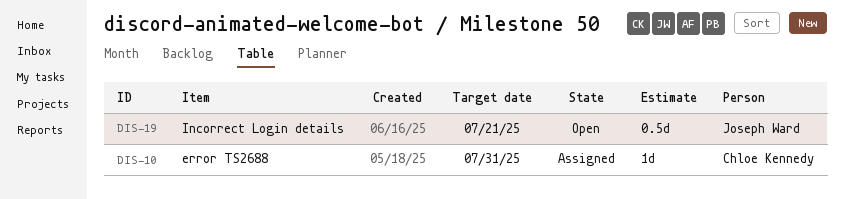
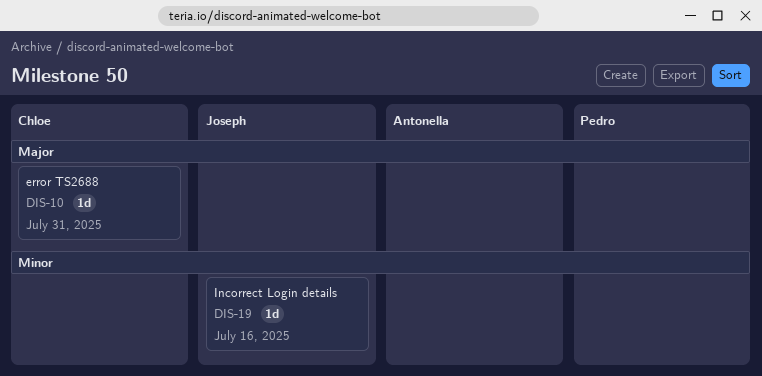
DIS-19, estimate: 0.5d -> 1d
DIS-19, due: Jul 21 -> Jul 16

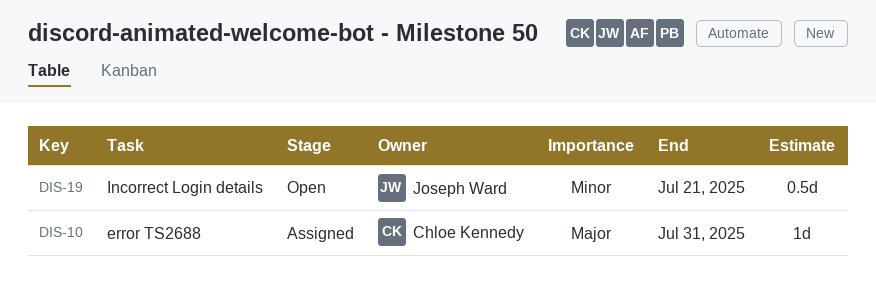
DIS-19, estimate: 1d -> 0.5d
DIS-19, due: Jul 16 -> Jul 21

